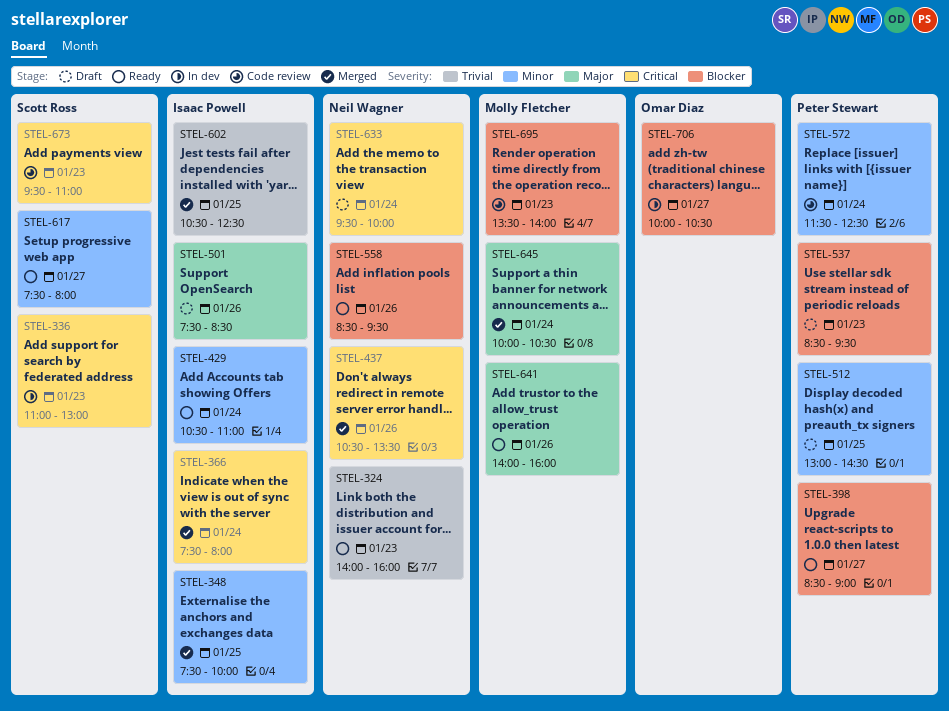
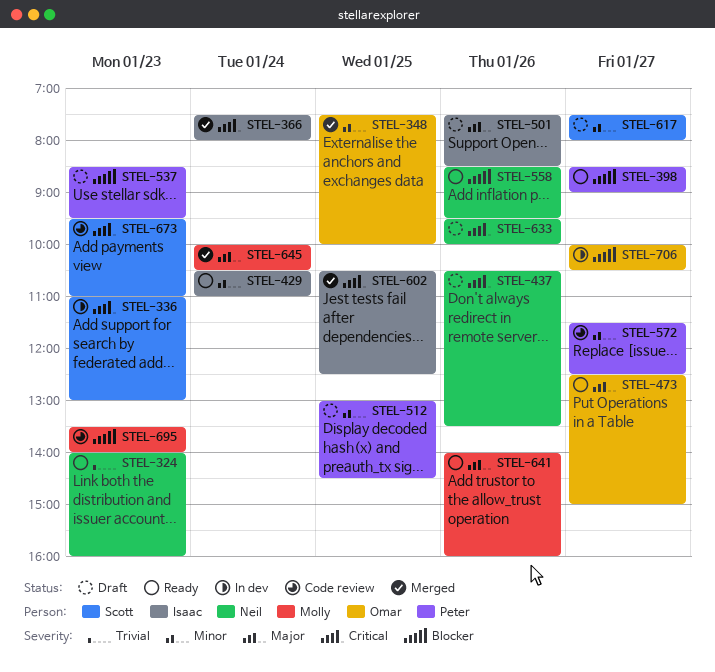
STEL-348, owner: Isaac Powell -> Omar Diaz
STEL-437, status: Merged -> Draft
STEL-473: none -> present
STEL-572, day: Jan 24 -> Jan 27
STEL-602, priority: Trivial -> Critical
STEL-617, status: Ready -> Draft
STEL-633, day: Jan 24 -> Jan 26

